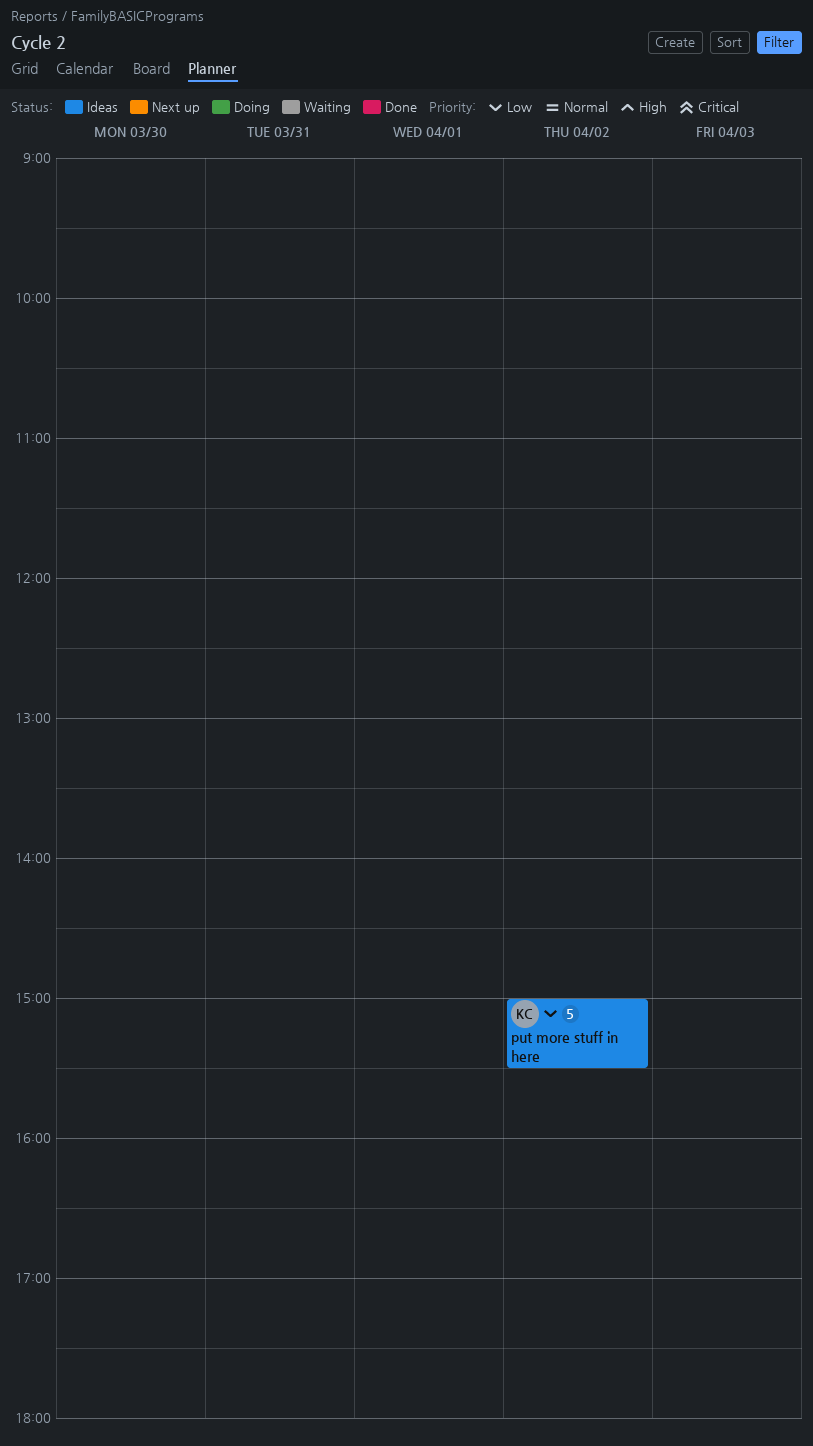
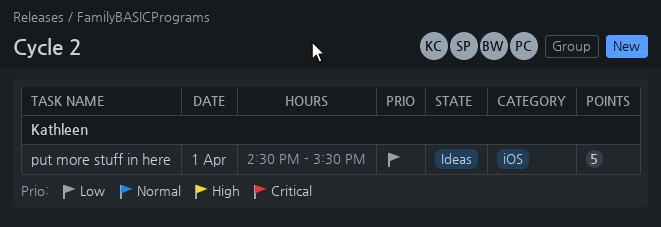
put more stuff in here, day: Apr 2 -> Apr 1
put more stuff in here, begins: 15:00 -> 14:30

